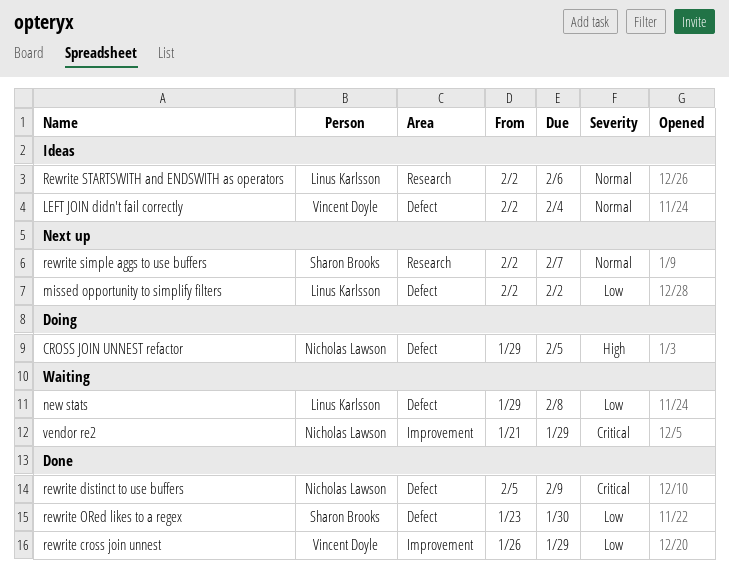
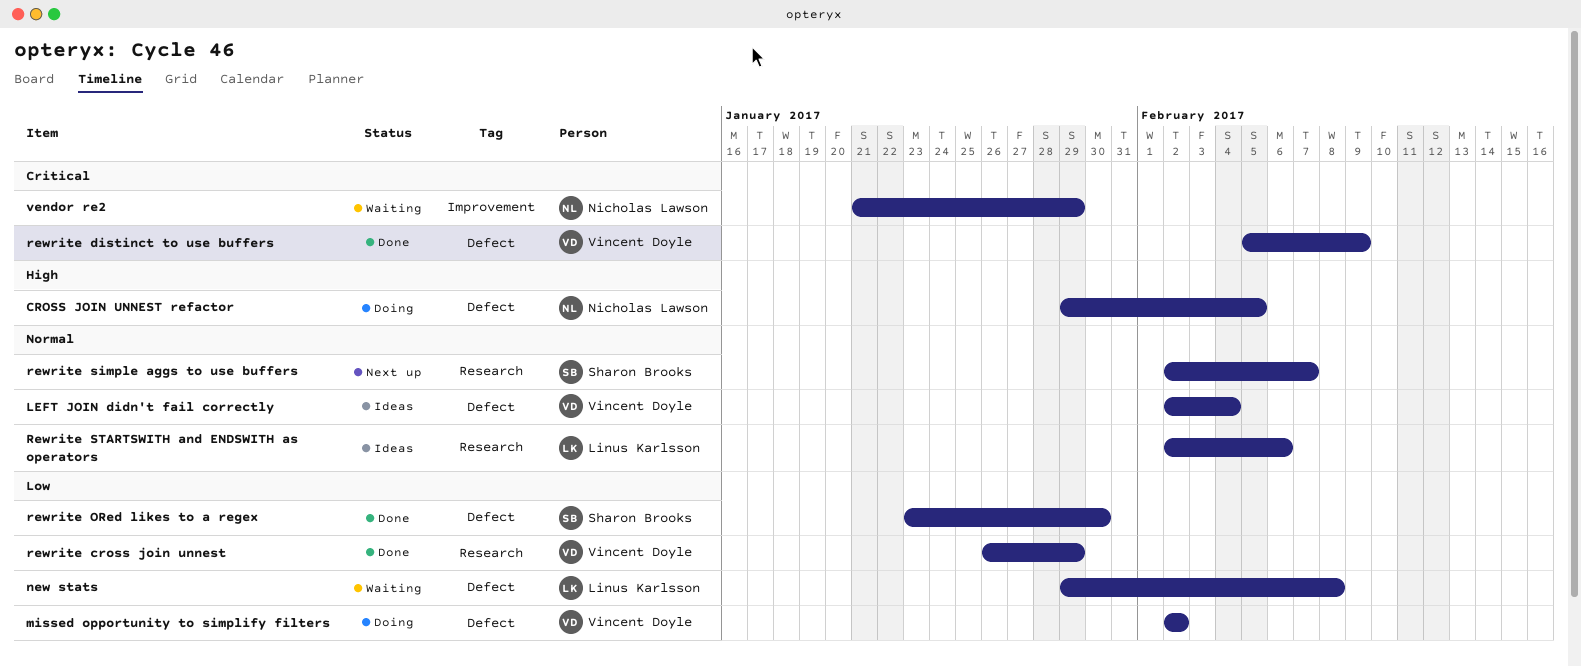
missed opportunity to simplify filters, status: Next up -> Doing
missed opportunity to simplify filters, owner: Linus Karlsson -> Vincent Doyle
rewrite cross join unnest, label: Improvement -> Research
rewrite distinct to use buffers, owner: Nicholas Lawson -> Vincent Doyle

